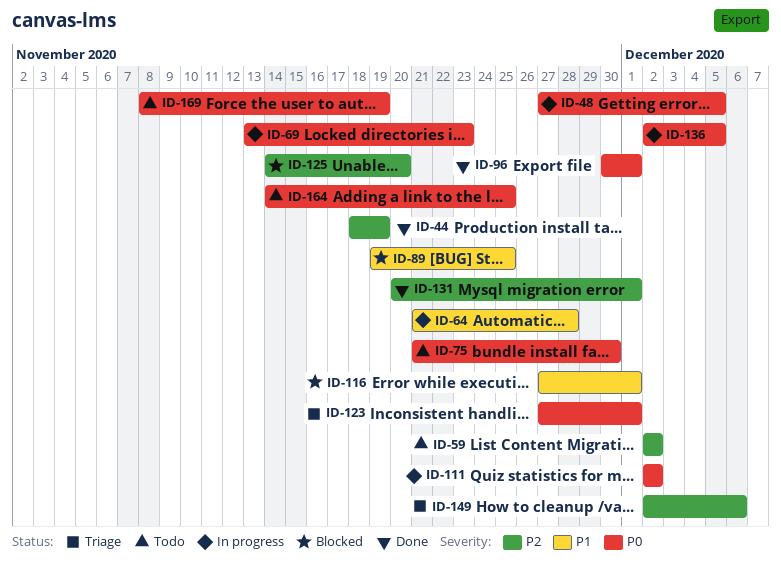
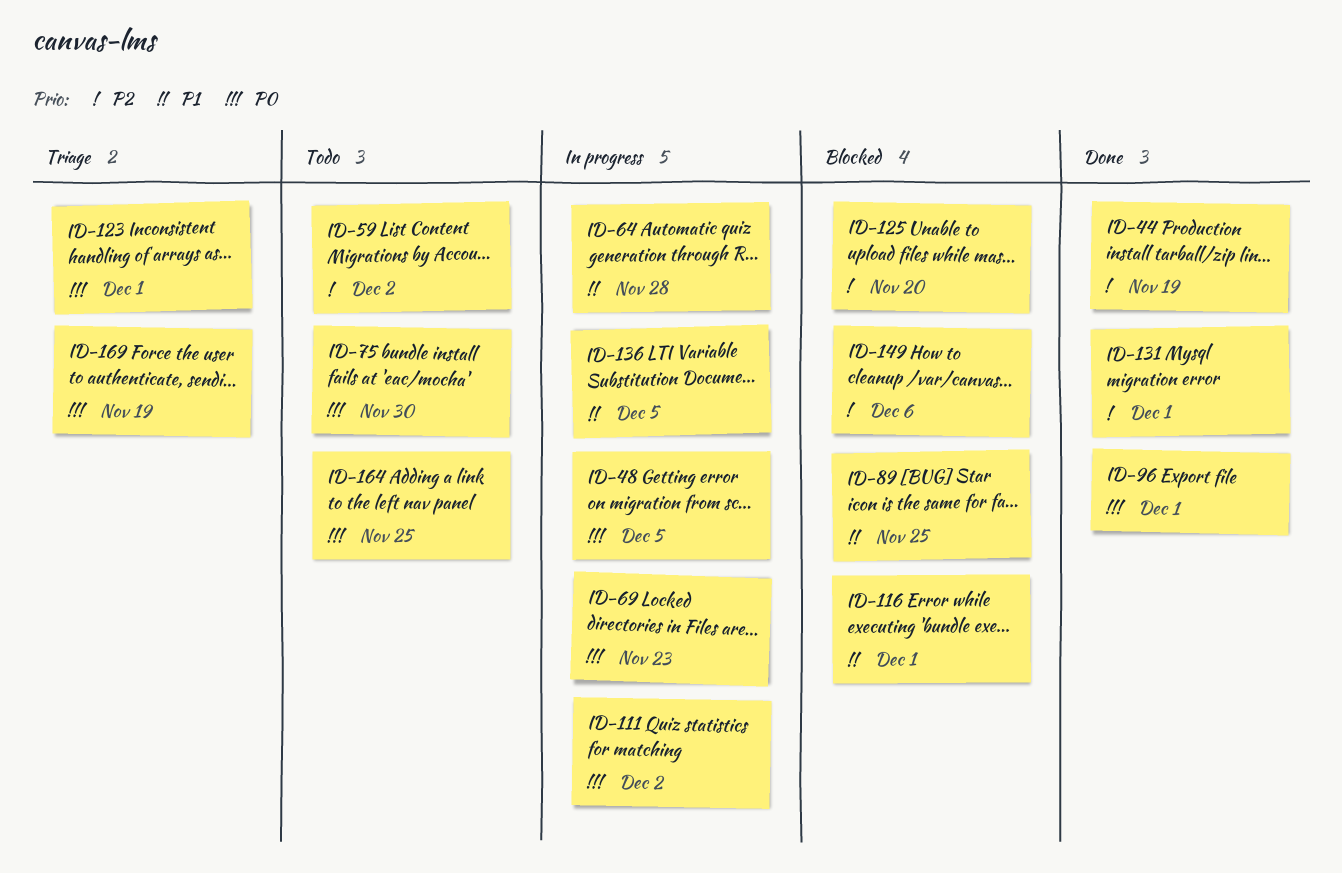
ID-136, priority: P0 -> P1
ID-149, status: Triage -> Blocked
ID-169, status: Todo -> Triage

